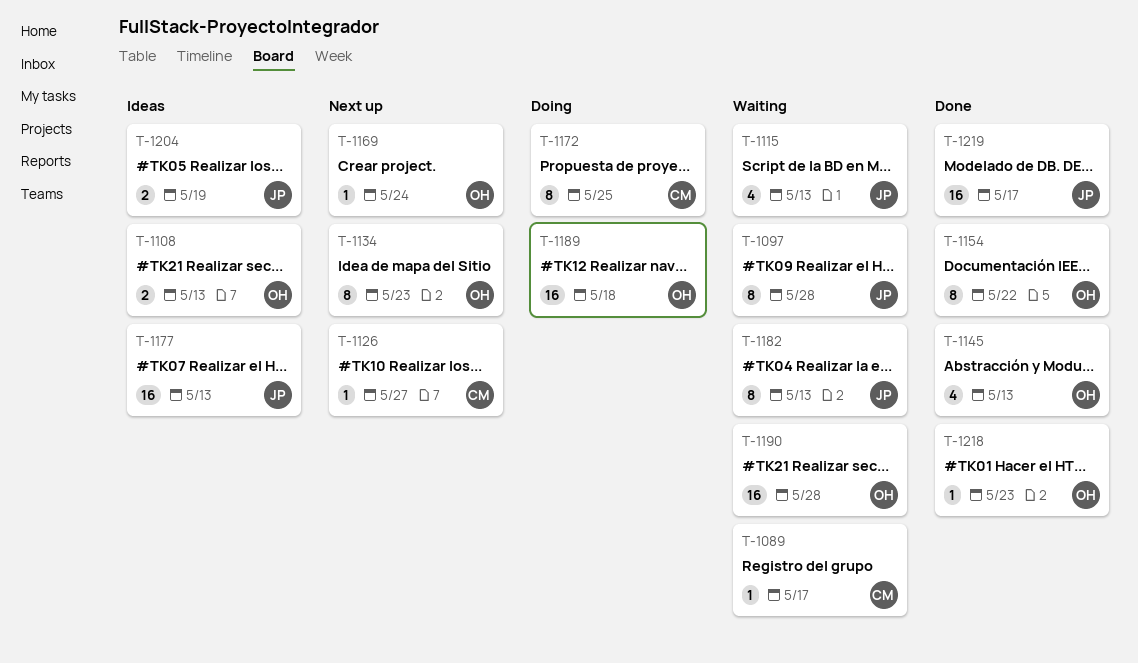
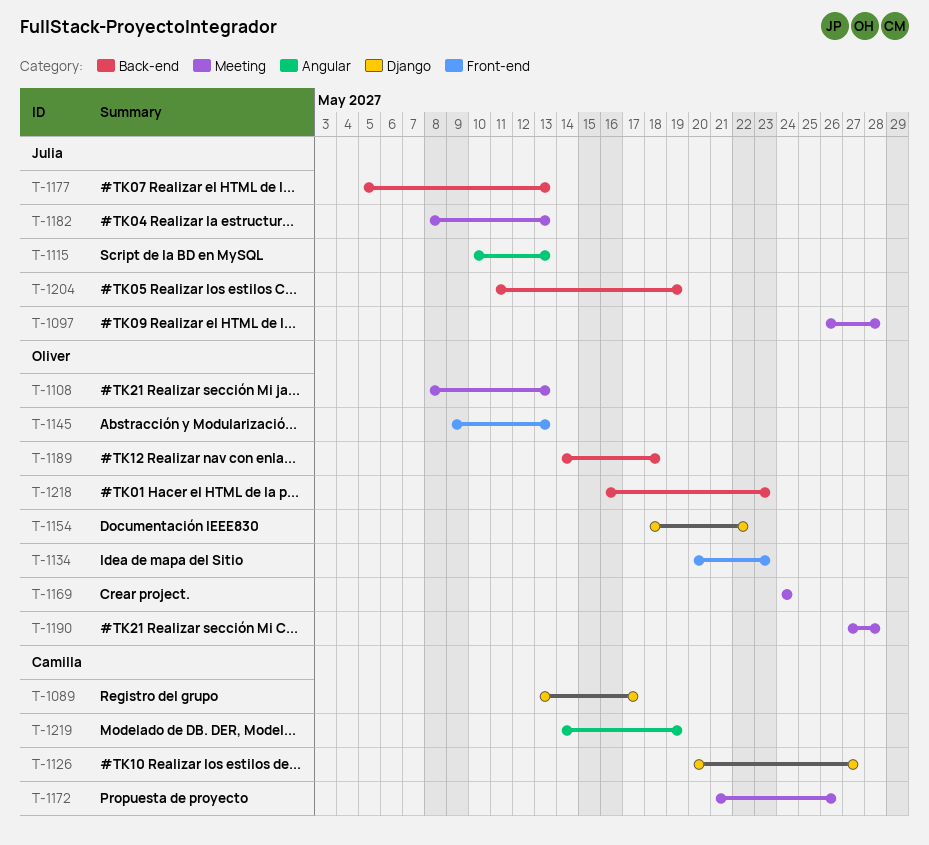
T-1172, due: May 25 -> May 26
T-1219, owner: Julia -> Camilla
T-1219, due: May 17 -> May 19

